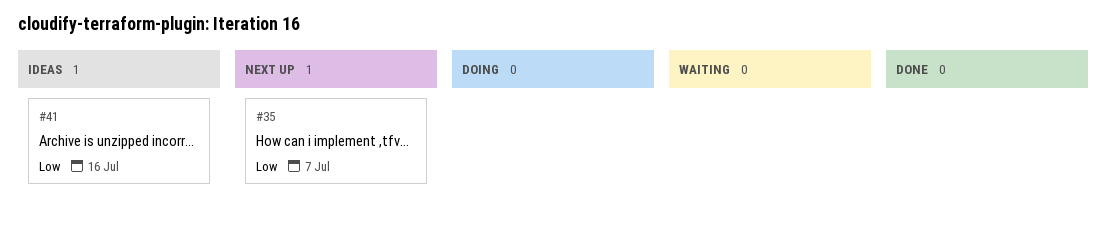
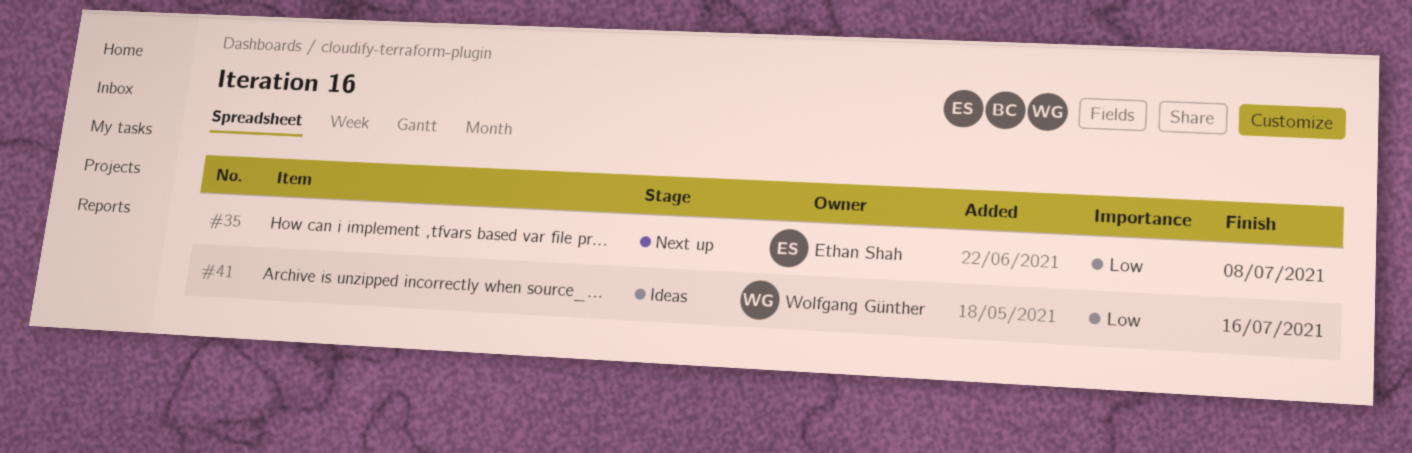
#35, due: Jul 7 -> Jul 8

